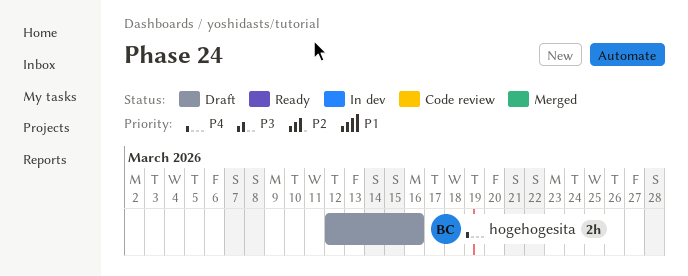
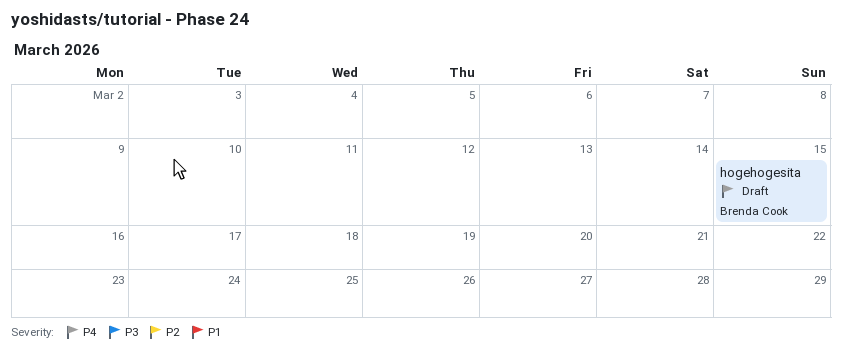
hogehogesita, due: Mar 16 -> Mar 15

